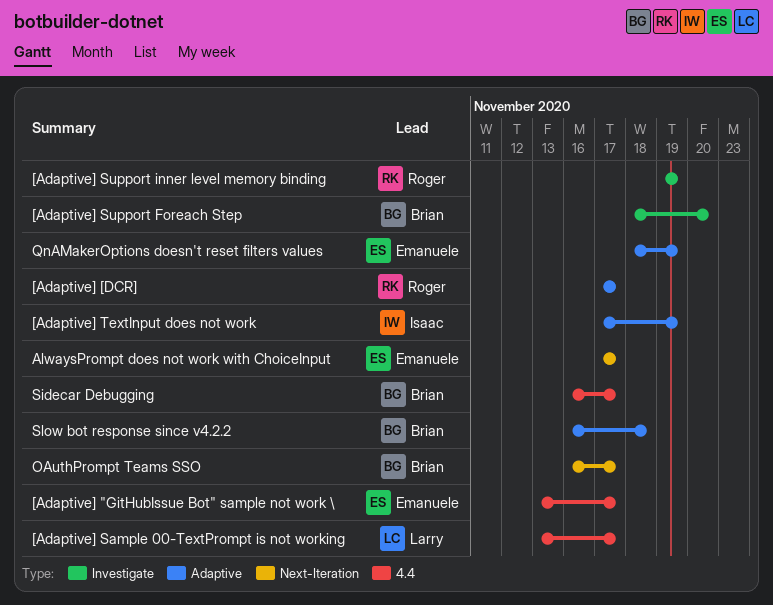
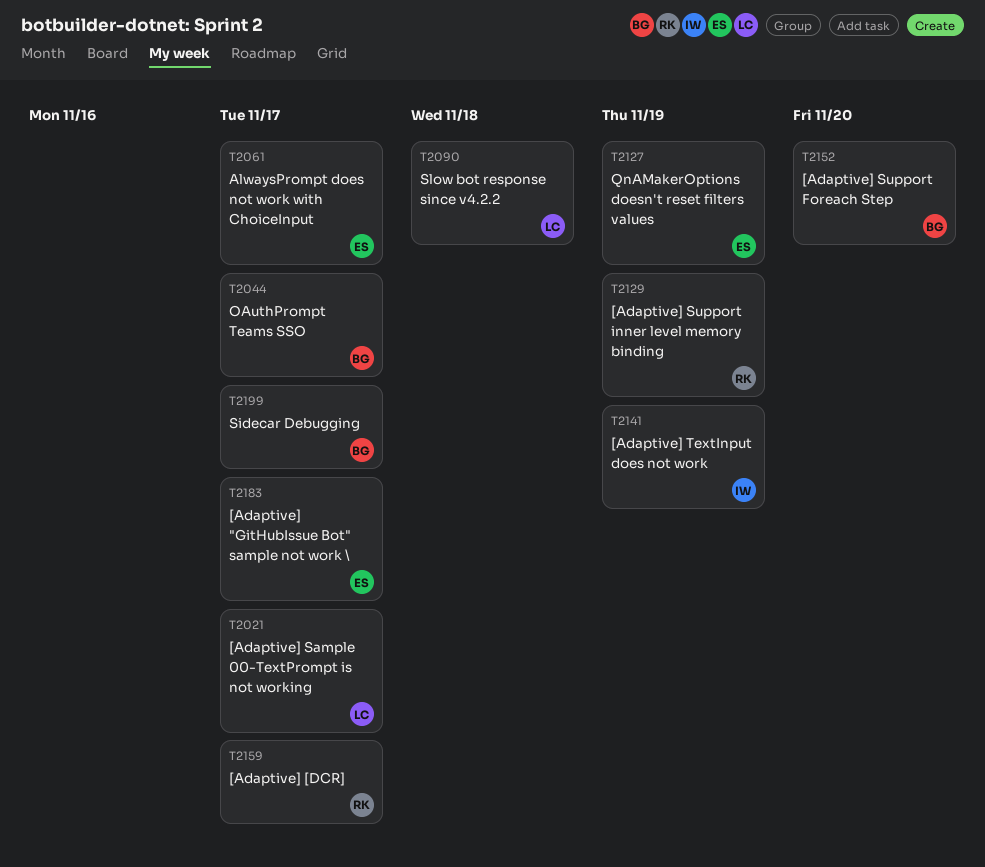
Slow bot response since v4.2.2, owner: Brian -> Larry

